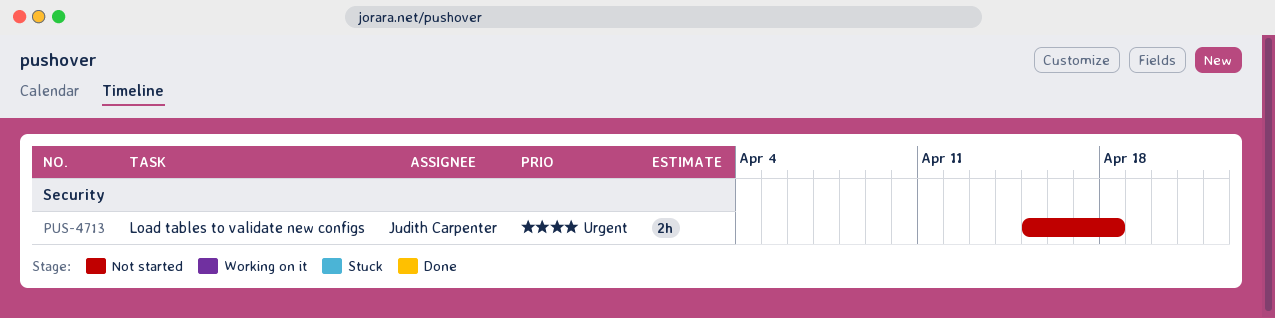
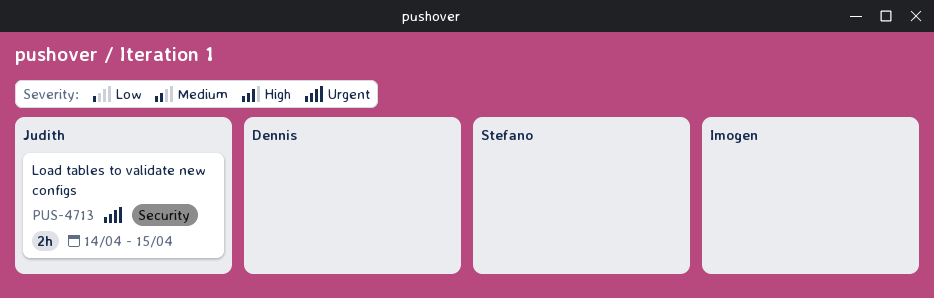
PUS-4713, start: Apr 15 -> Apr 14
PUS-4713, due: Apr 18 -> Apr 15

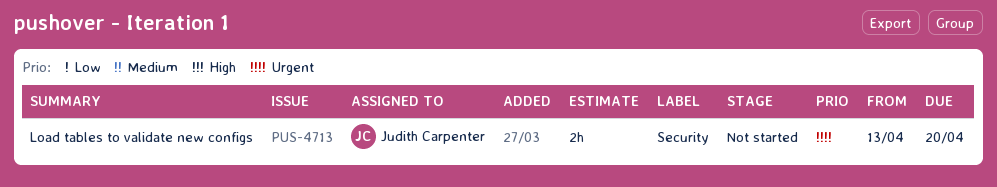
PUS-4713, start: Apr 14 -> Apr 13
PUS-4713, due: Apr 15 -> Apr 20

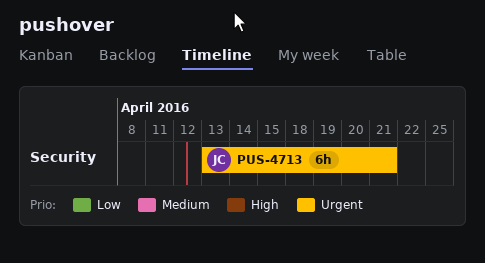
PUS-4713, estimate: 2h -> 6h
PUS-4713, due: Apr 20 -> Apr 21

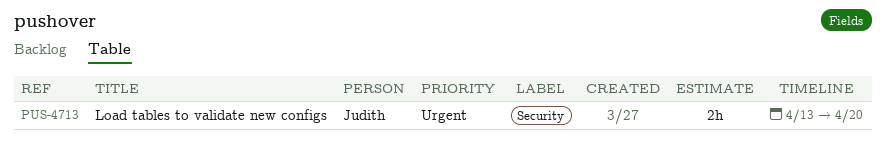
PUS-4713, estimate: 6h -> 2h
PUS-4713, due: Apr 21 -> Apr 20

